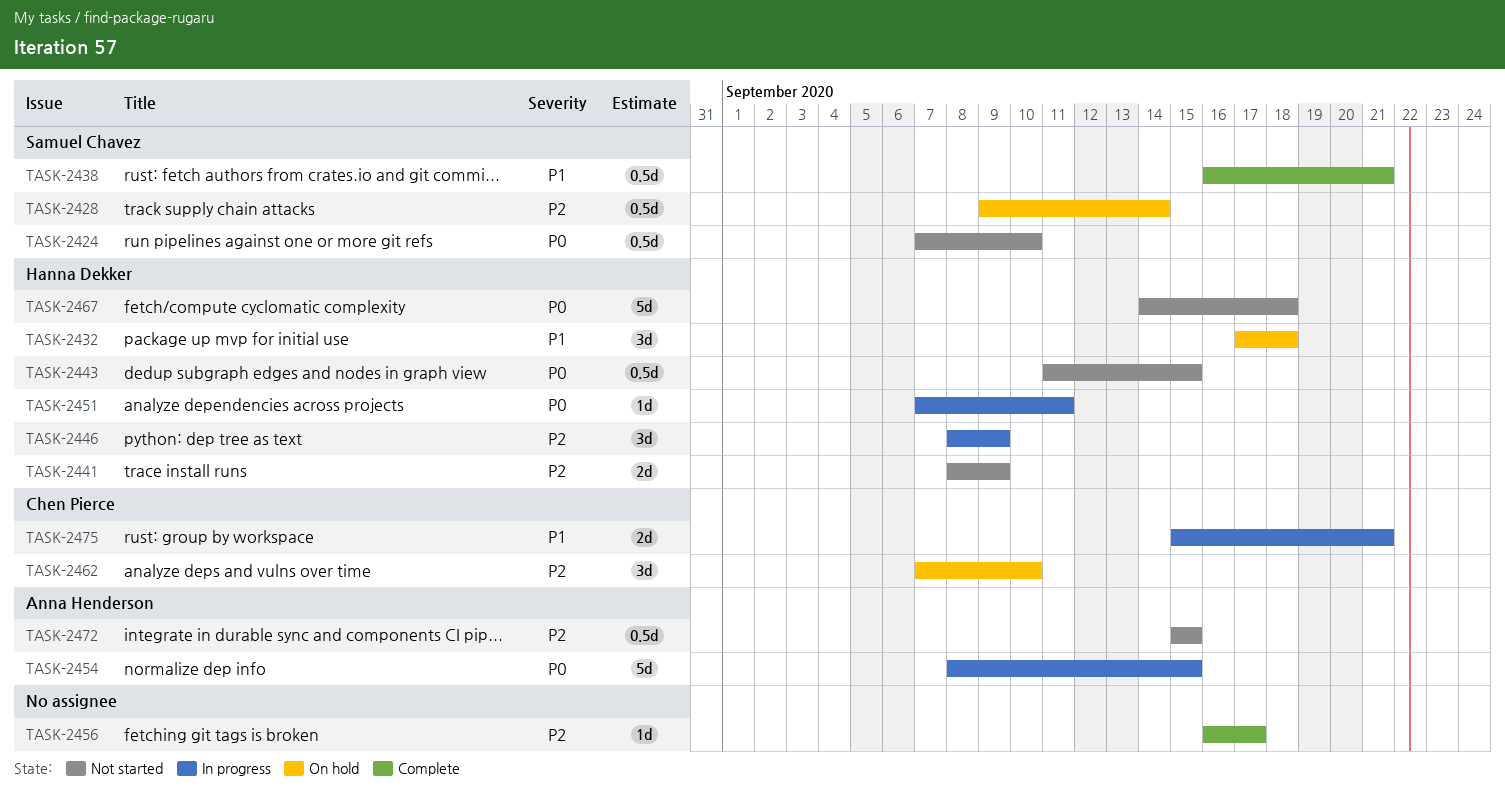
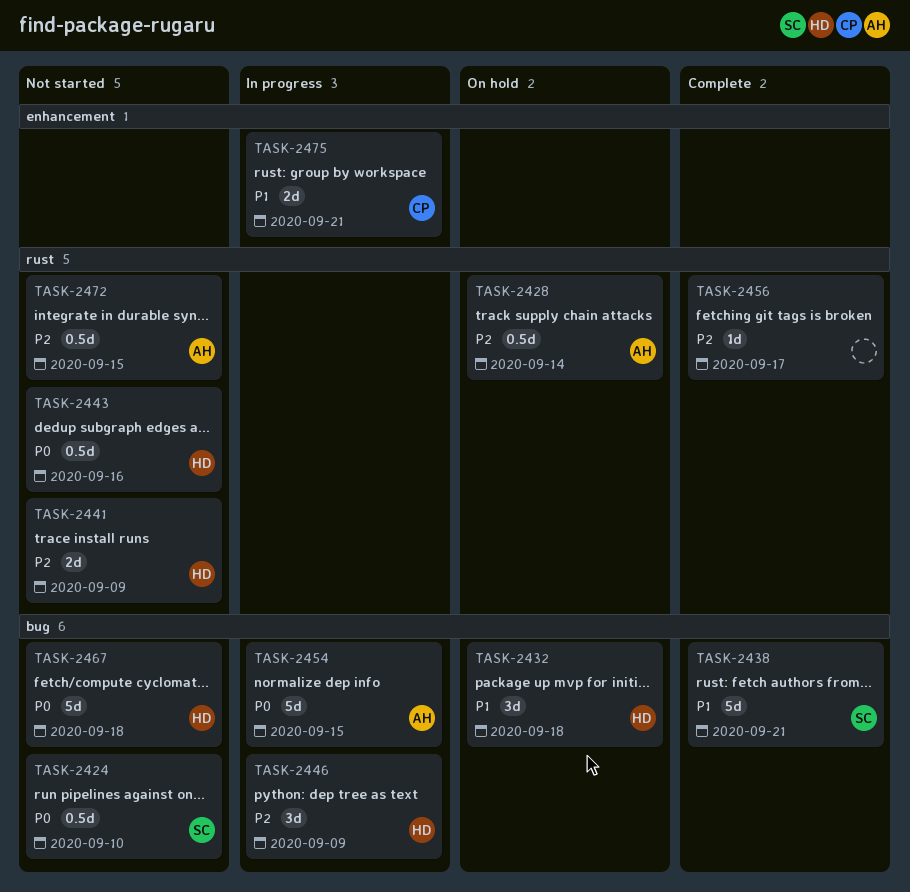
TASK-2428, owner: Samuel Chavez -> Anna Henderson
TASK-2438, estimate: 0.5d -> 5d
TASK-2443, due: Sep 15 -> Sep 16
TASK-2451: present -> none
TASK-2462: present -> none

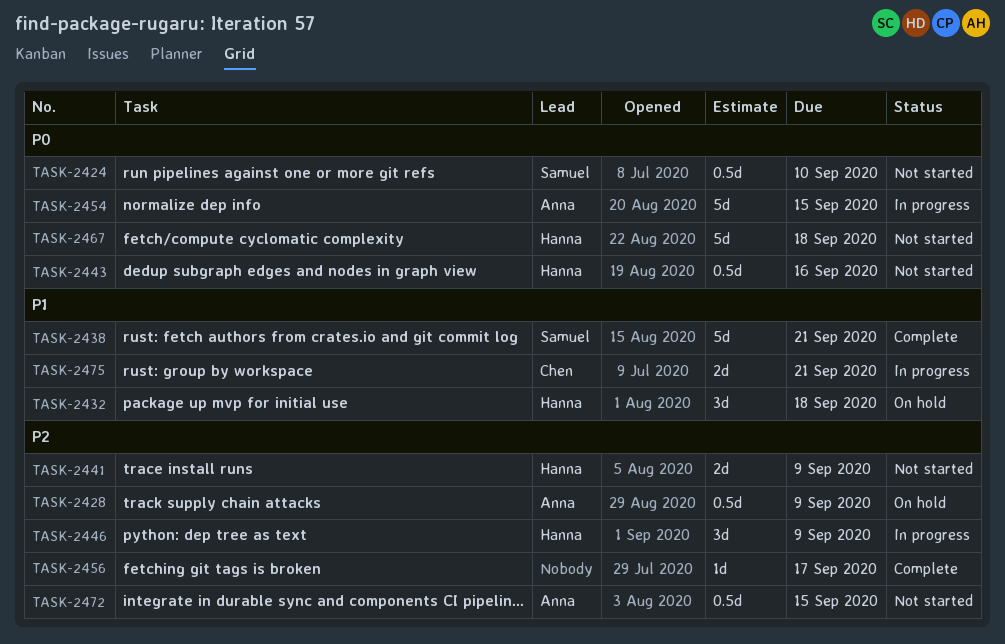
TASK-2428, due: Sep 14 -> Sep 9

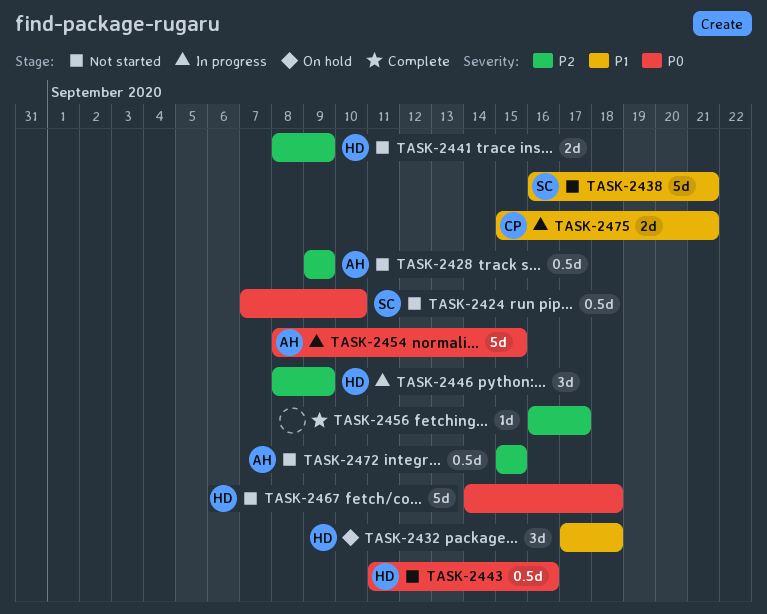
TASK-2428, status: On hold -> Not started
TASK-2438, status: Complete -> Not started

